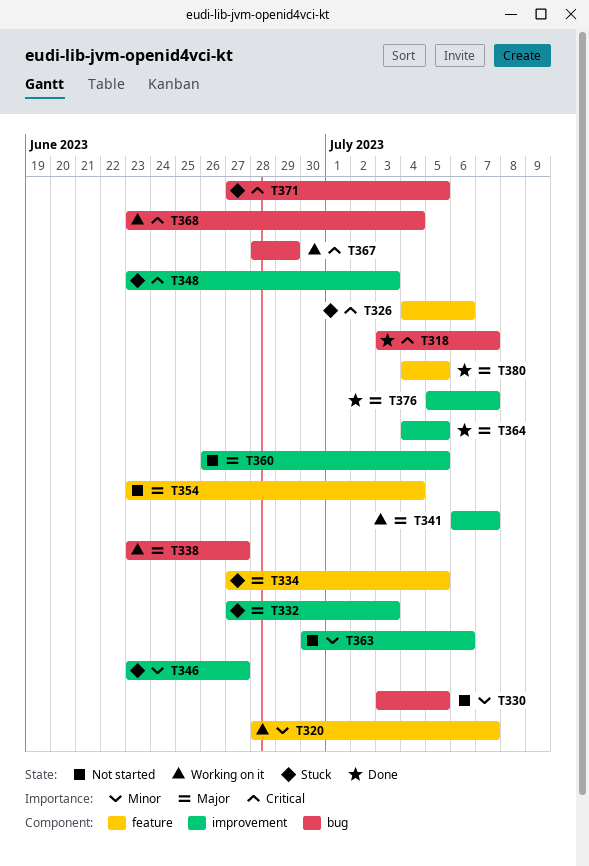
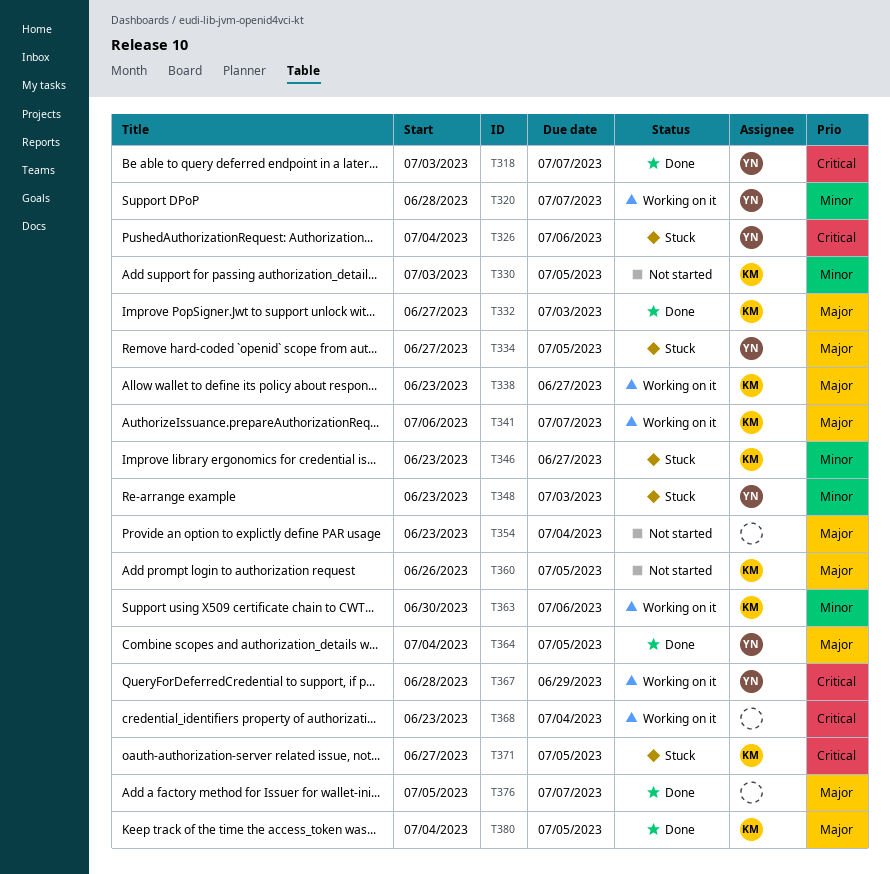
T332, status: Stuck -> Done
T348, priority: Critical -> Minor
T363, status: Not started -> Working on it

